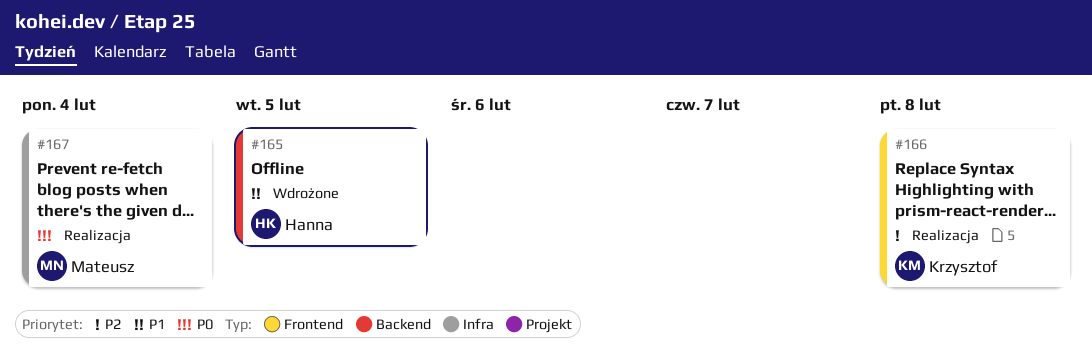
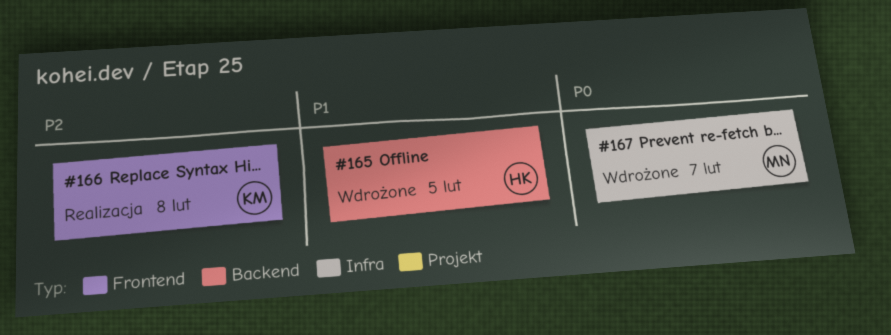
#167, status: Realizacja -> Wdrożone
#167, due: Feb 4 -> Feb 7

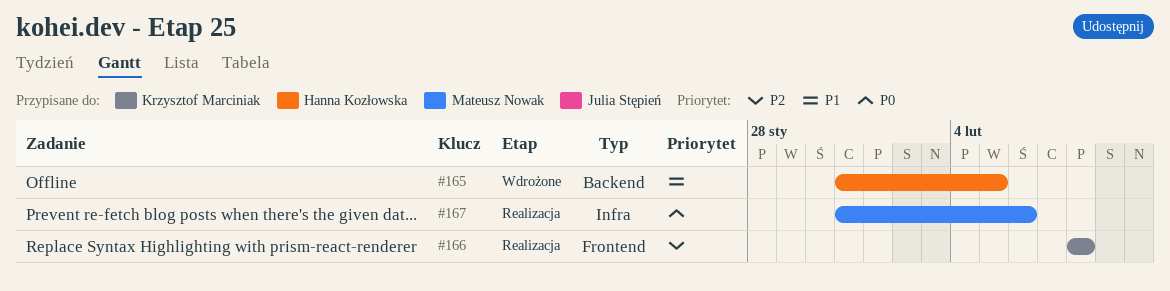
#167, status: Wdrożone -> Realizacja
#167, due: Feb 7 -> Feb 6

